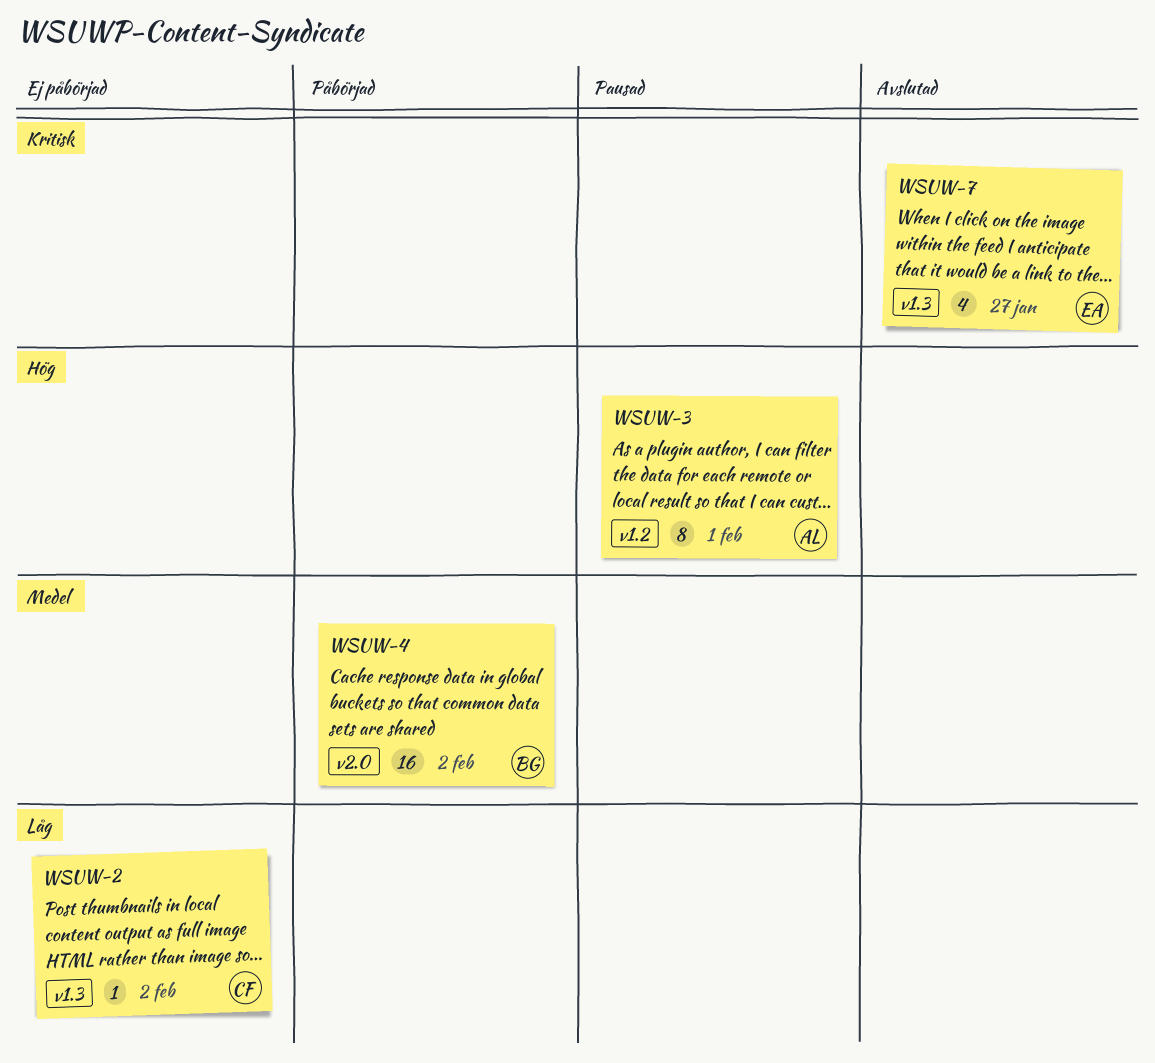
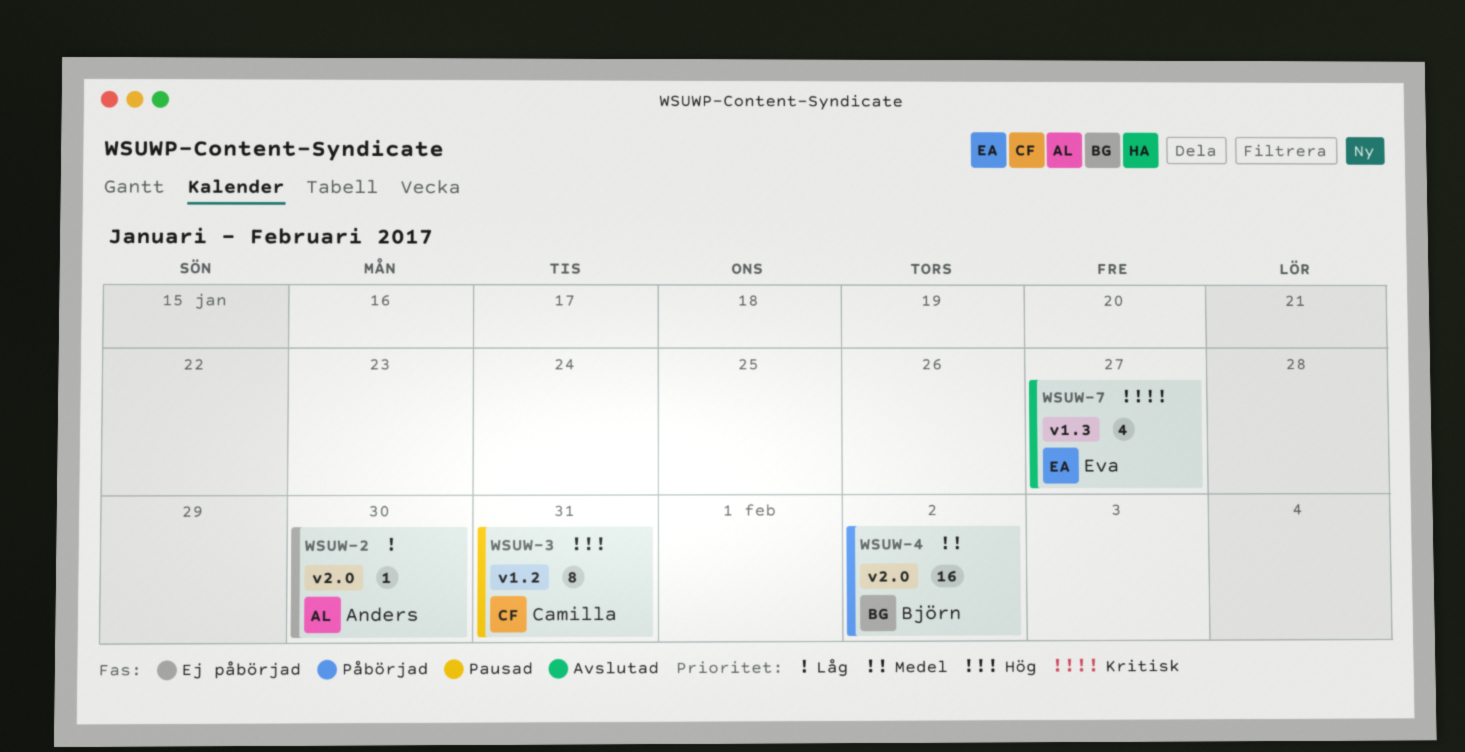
WSUW-2, owner: Camilla -> Anders
WSUW-2, label: v1.3 -> v2.0
WSUW-2, due: Feb 2 -> Jan 30
WSUW-3, owner: Anders -> Camilla
WSUW-3, due: Feb 1 -> Jan 31

